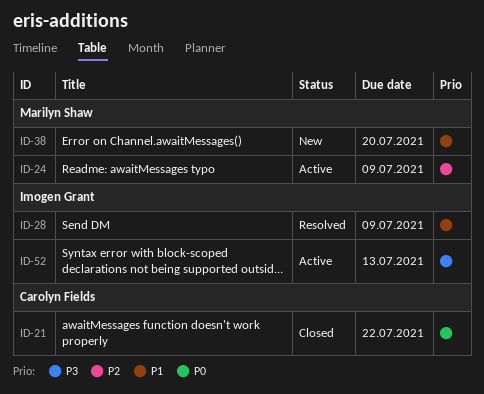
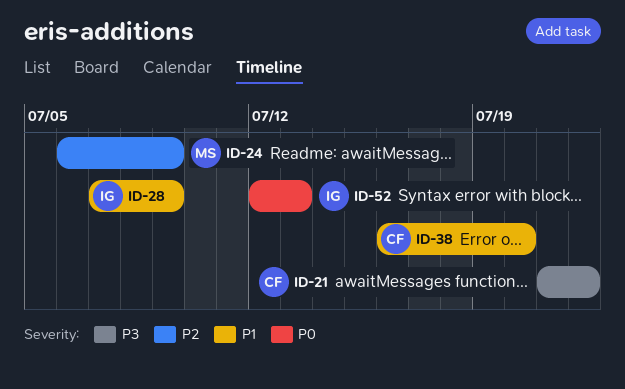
ID-21, priority: P0 -> P3
ID-38, owner: Marilyn Shaw -> Carolyn Fields
ID-52, priority: P3 -> P0

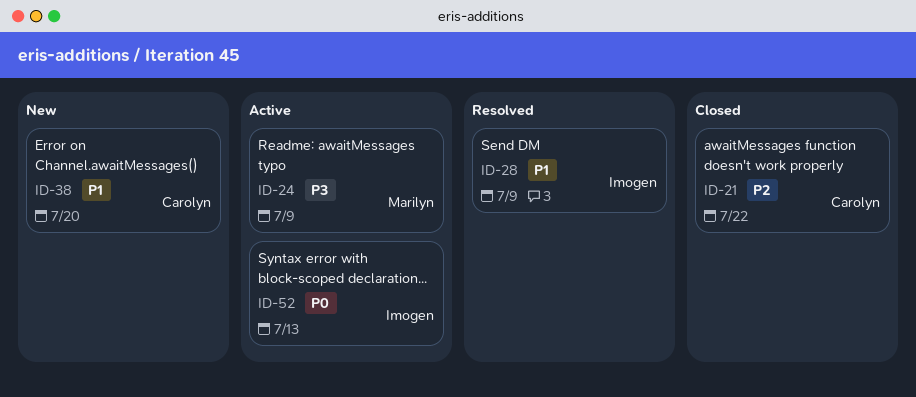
ID-21, priority: P3 -> P2
ID-24, priority: P2 -> P3

